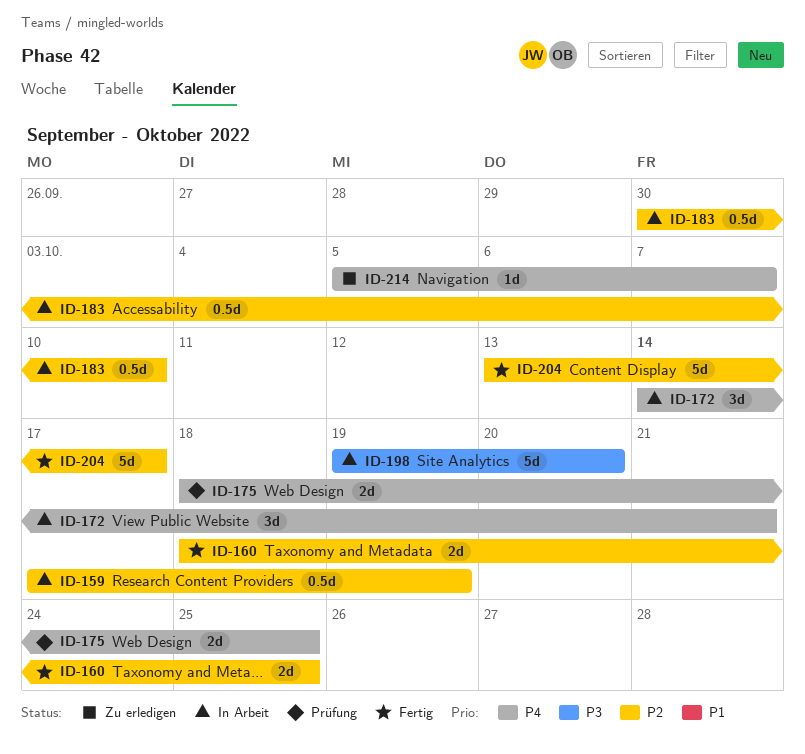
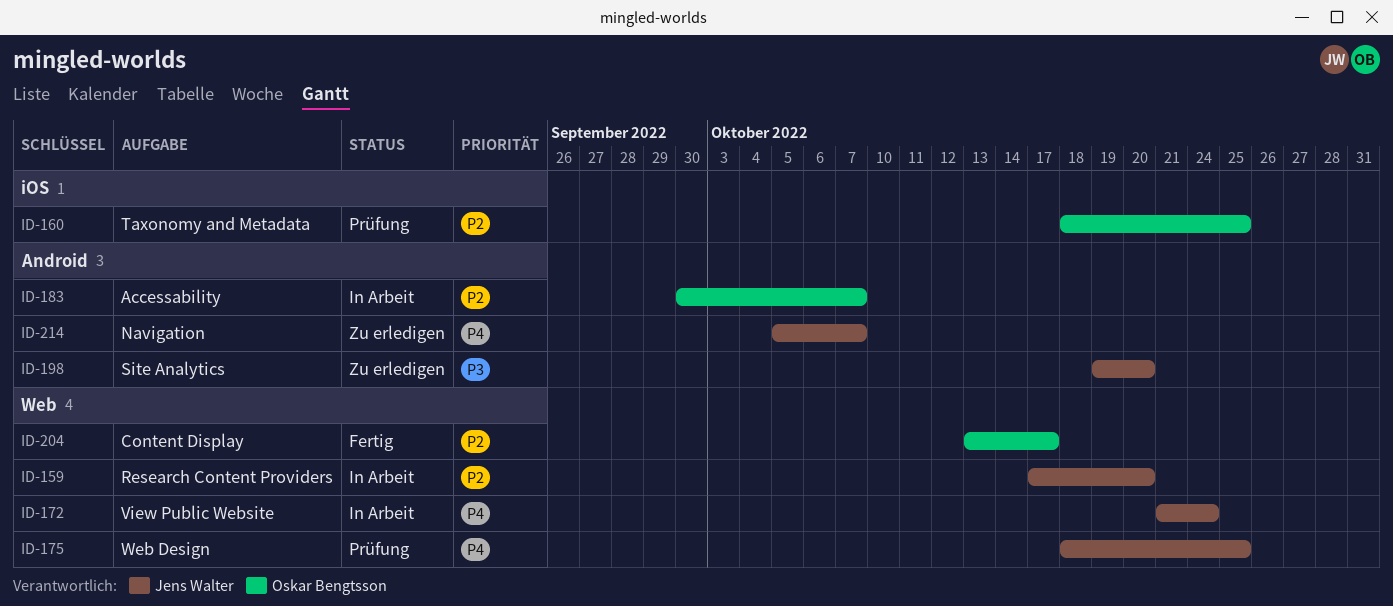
ID-159, due: Oct 19 -> Oct 20
ID-160, status: Fertig -> Prüfung
ID-172, start: Oct 14 -> Oct 21
ID-172, due: Oct 21 -> Oct 24
ID-183, due: Oct 10 -> Oct 7
ID-198, status: In Arbeit -> Zu erledigen

